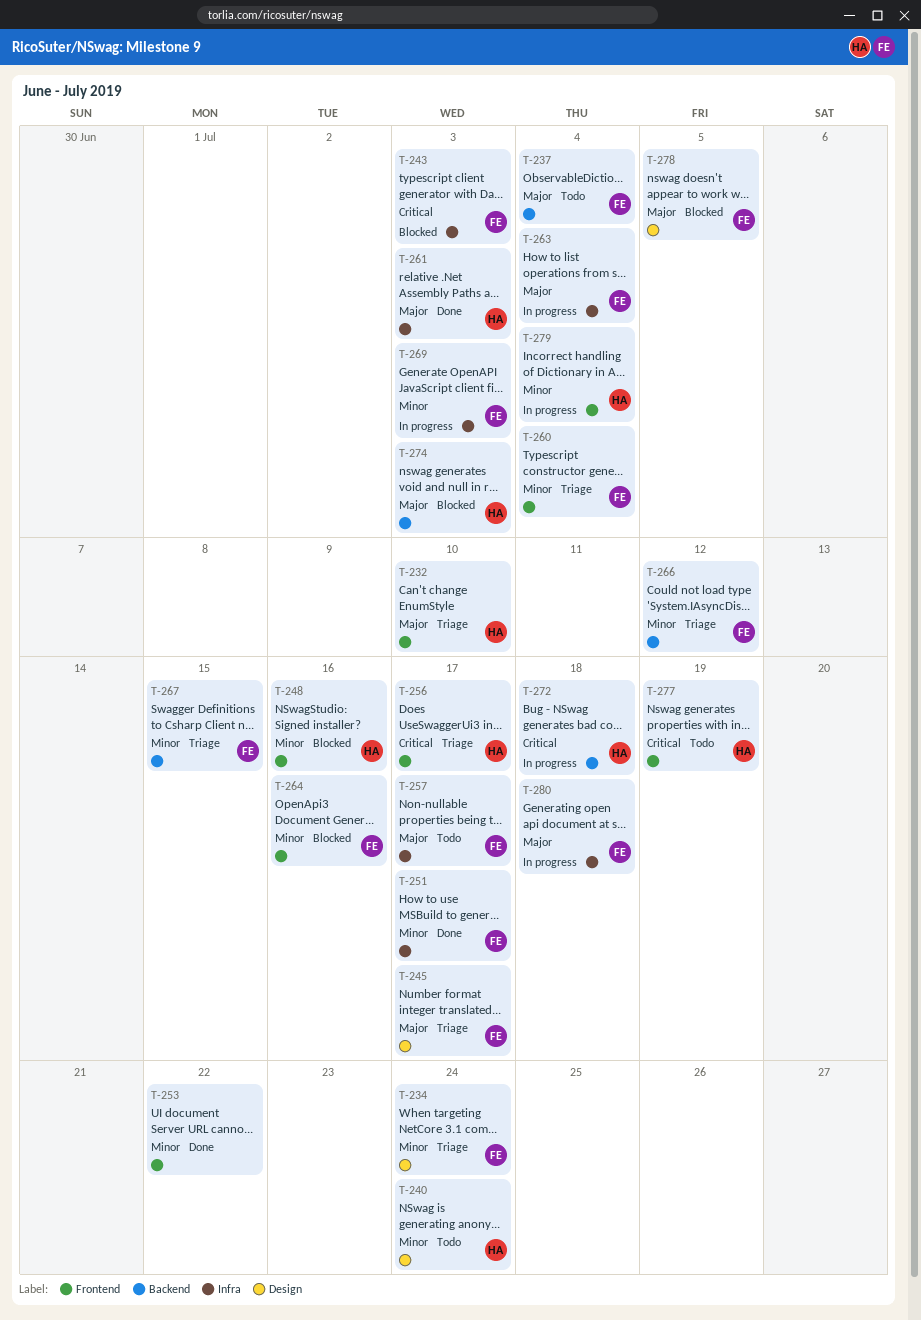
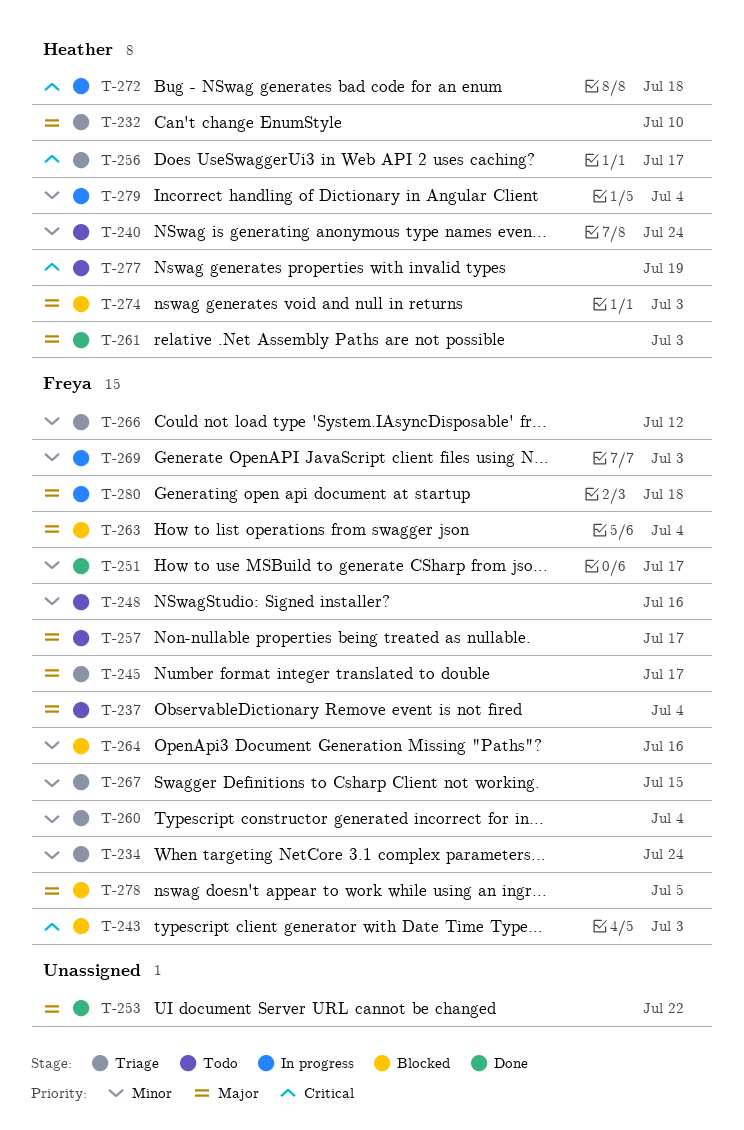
T-248, status: Blocked -> Todo
T-248, owner: Heather -> Freya
T-253, priority: Minor -> Major
T-263, status: In progress -> Blocked

